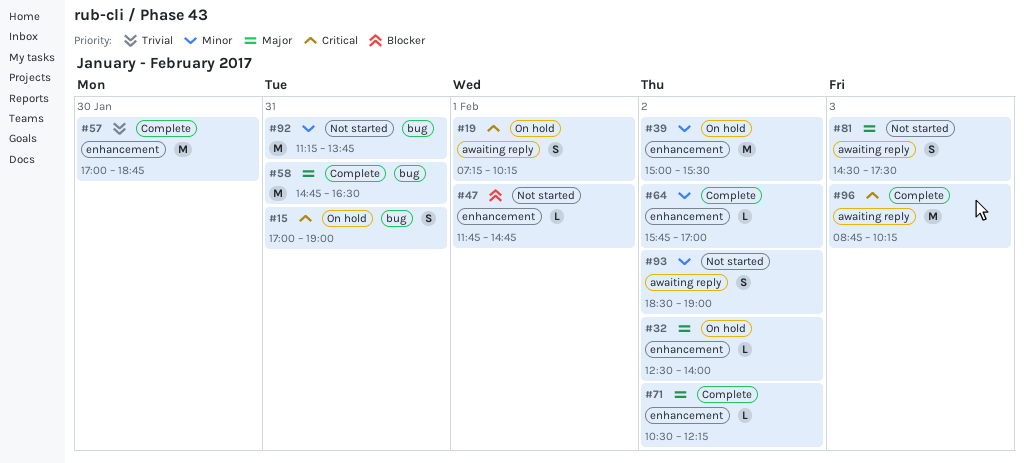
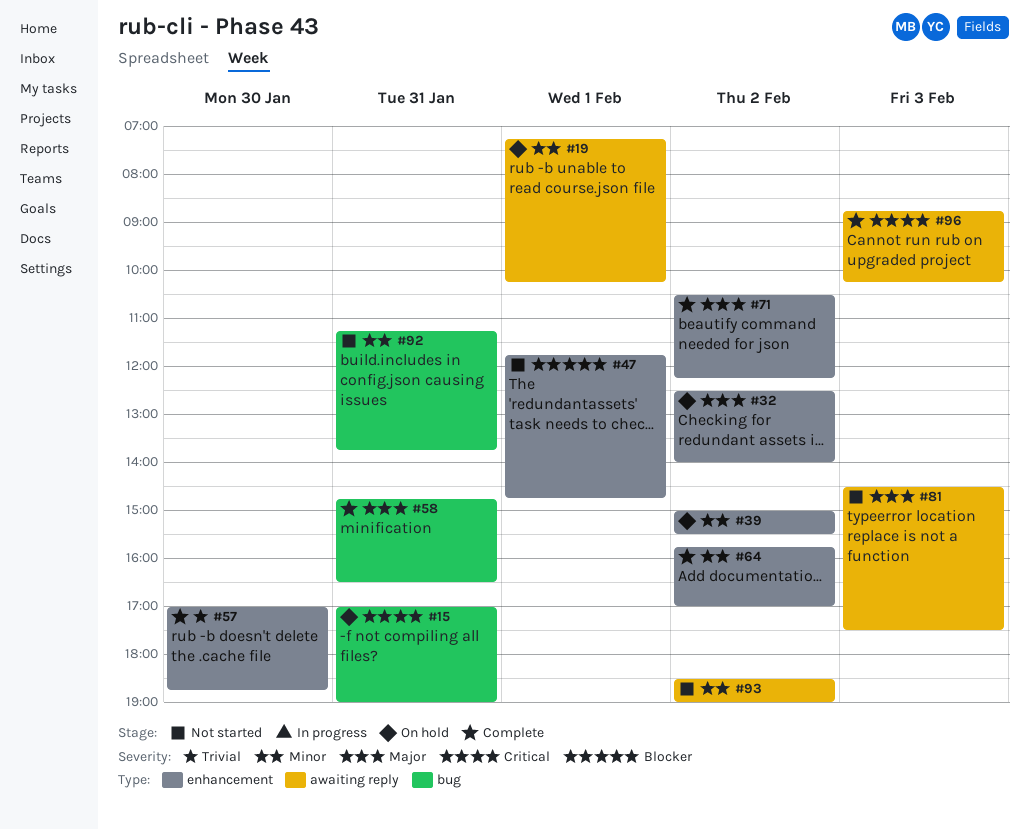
#19, priority: Critical -> Minor

